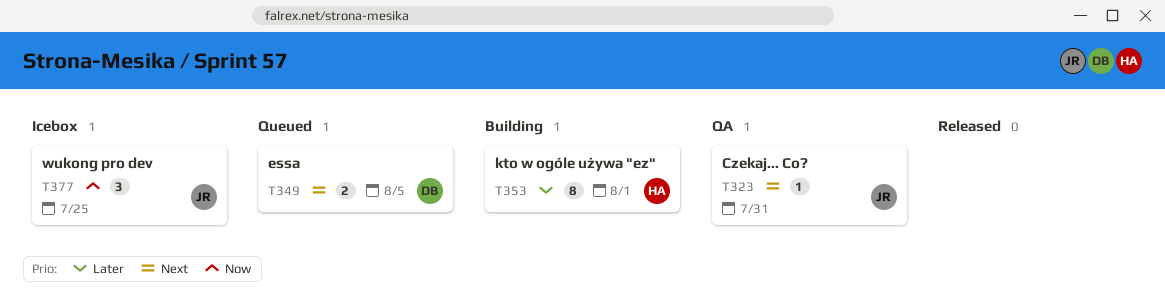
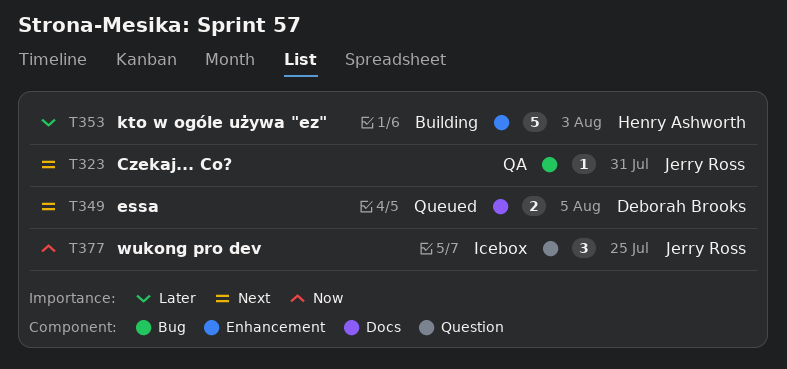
T353, estimate: 8 -> 5
T353, due: Aug 1 -> Aug 3

